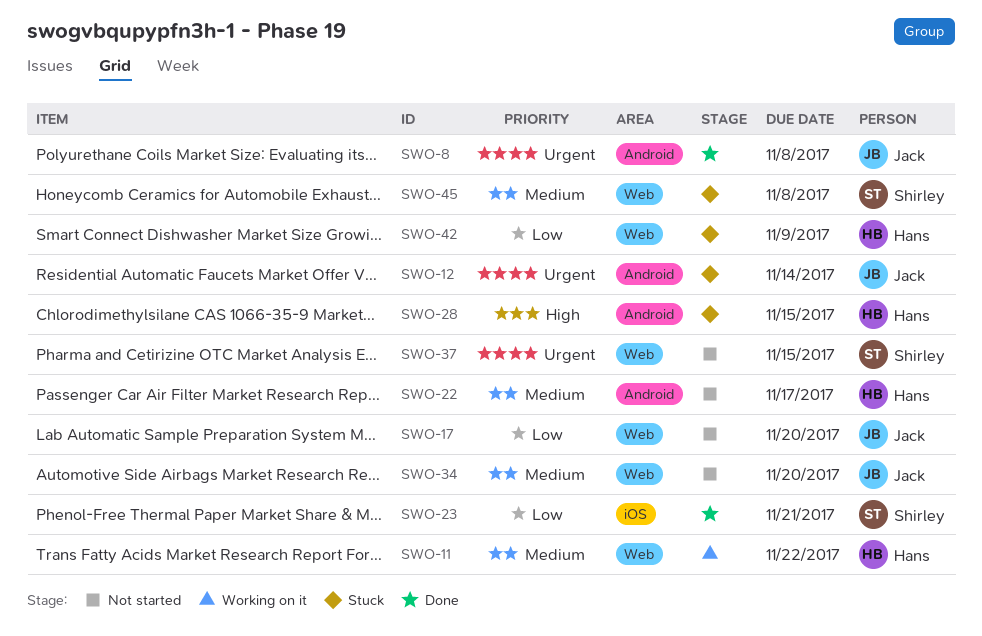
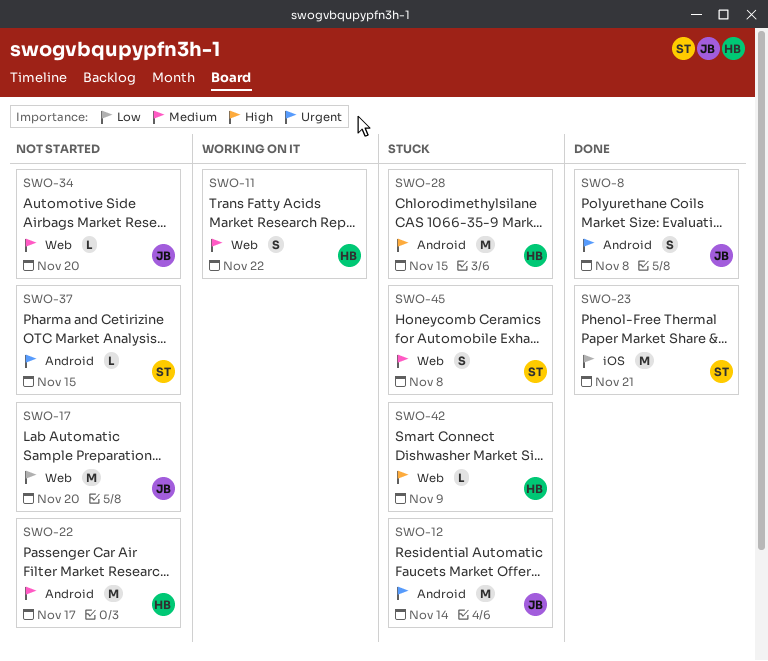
SWO-37, label: Web -> Android
SWO-42, priority: Low -> High

